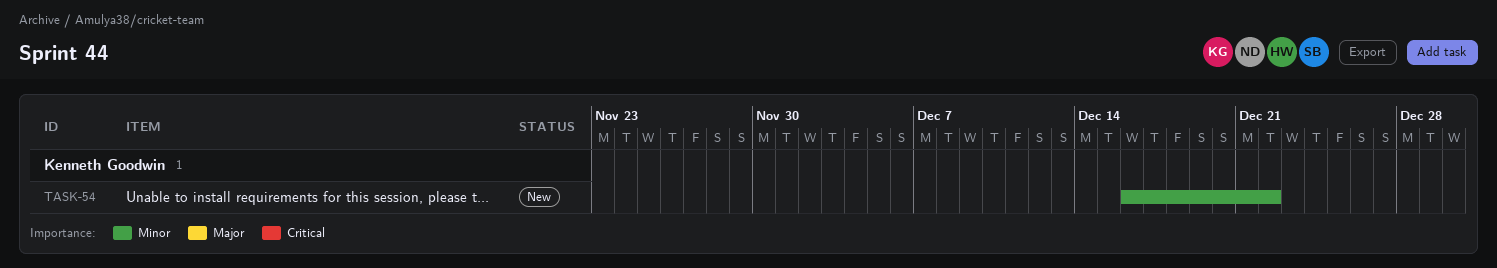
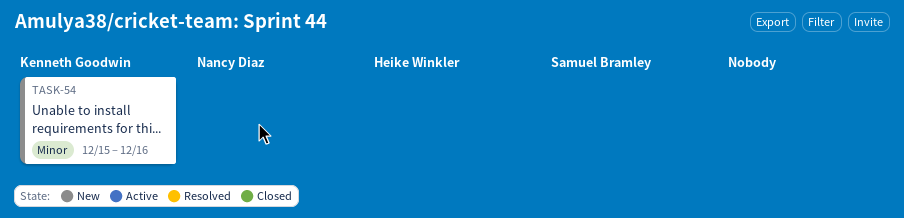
TASK-54, start: Dec 16 -> Dec 15
TASK-54, due: Dec 22 -> Dec 16

